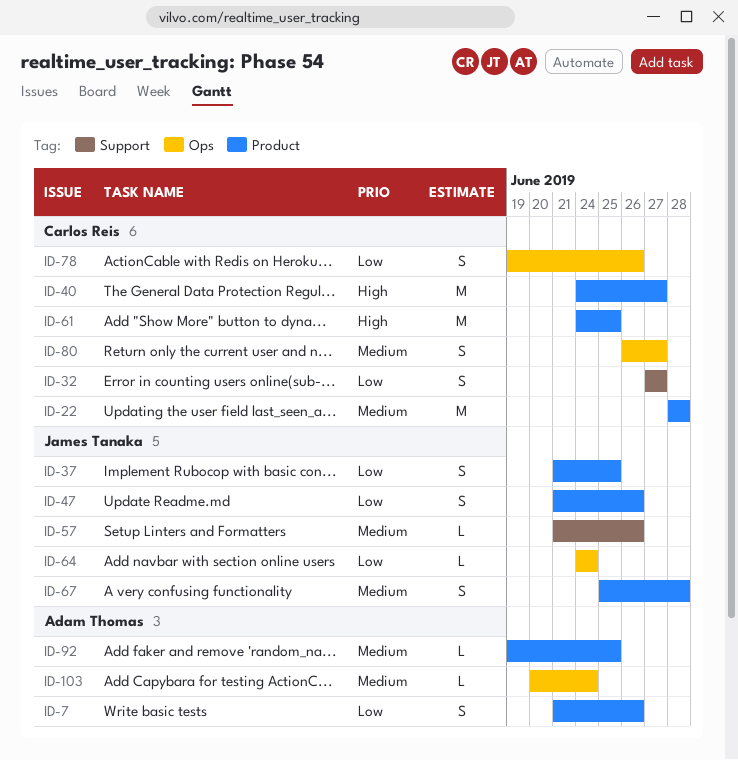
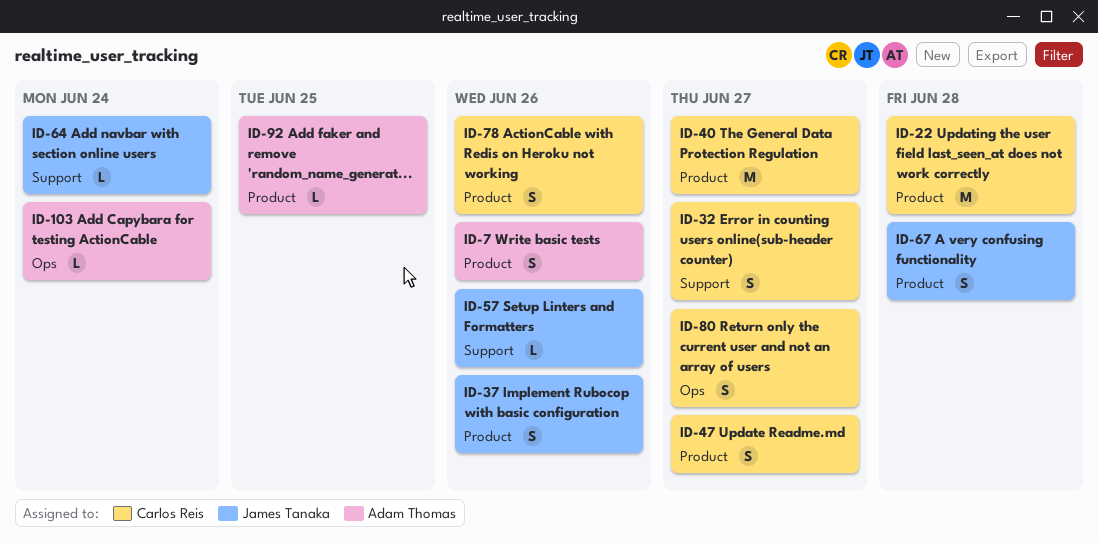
ID-37, due: Jun 25 -> Jun 26
ID-47, owner: James Tanaka -> Carlos Reis
ID-47, due: Jun 26 -> Jun 27
ID-61: present -> none
ID-64, label: Ops -> Support
ID-78, label: Ops -> Product

